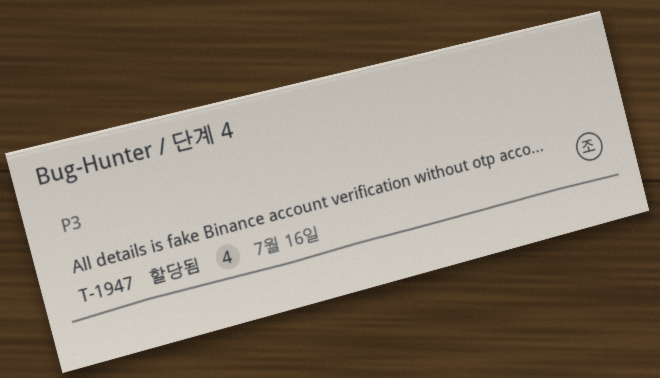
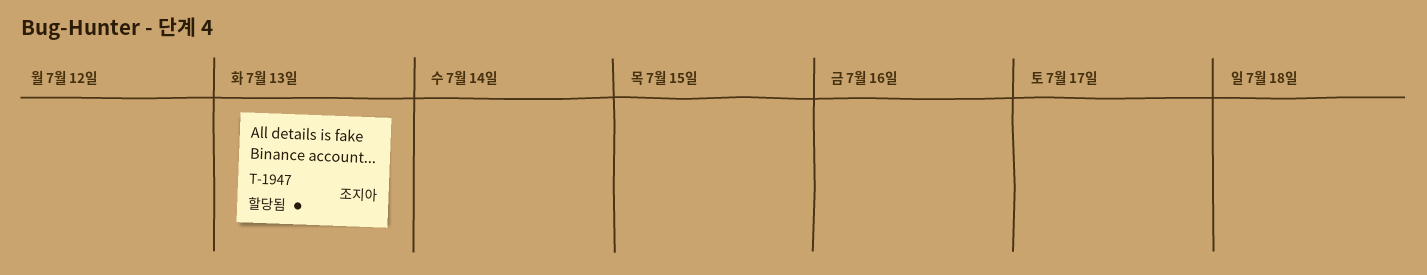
T-1947, estimate: 4 -> 1
T-1947, due: Jul 16 -> Jul 13

